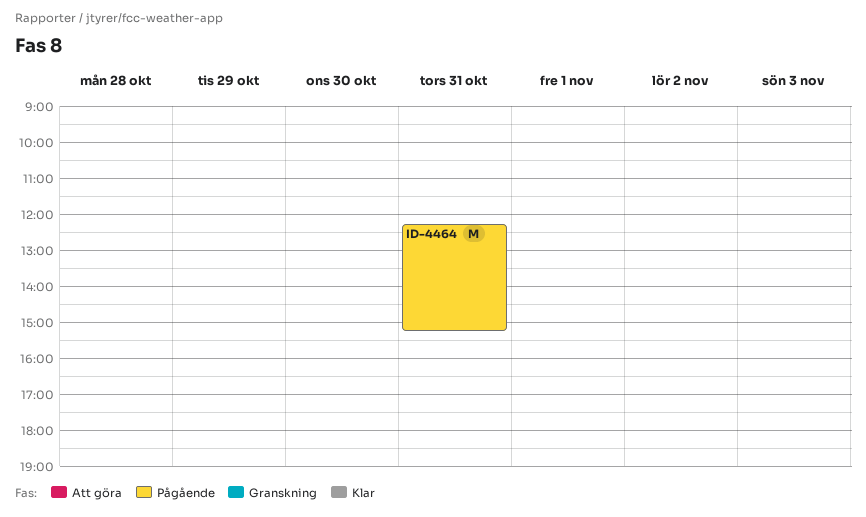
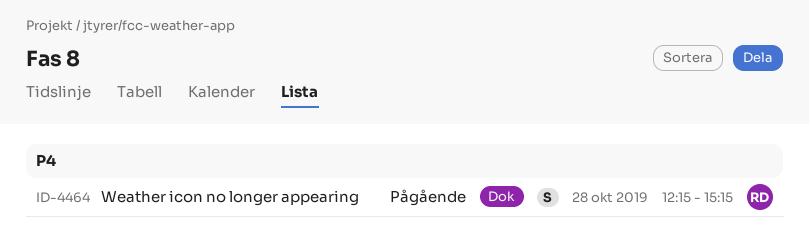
ID-4464, estimate: M -> S
ID-4464, day: Oct 31 -> Oct 28

